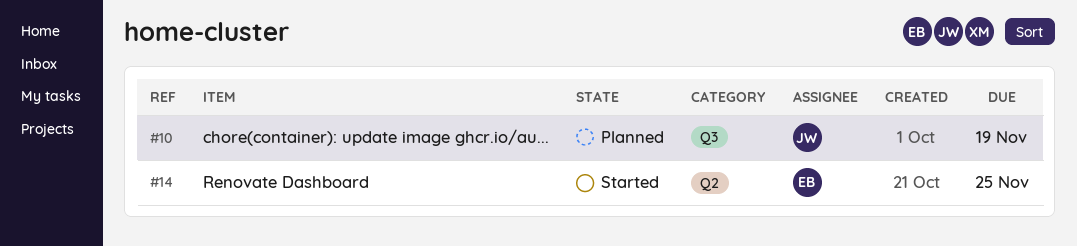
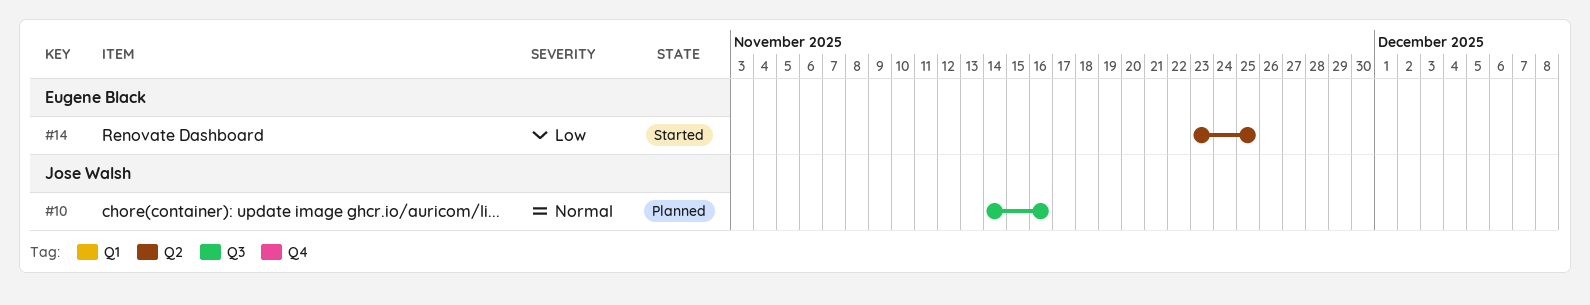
#10, due: Nov 19 -> Nov 16

